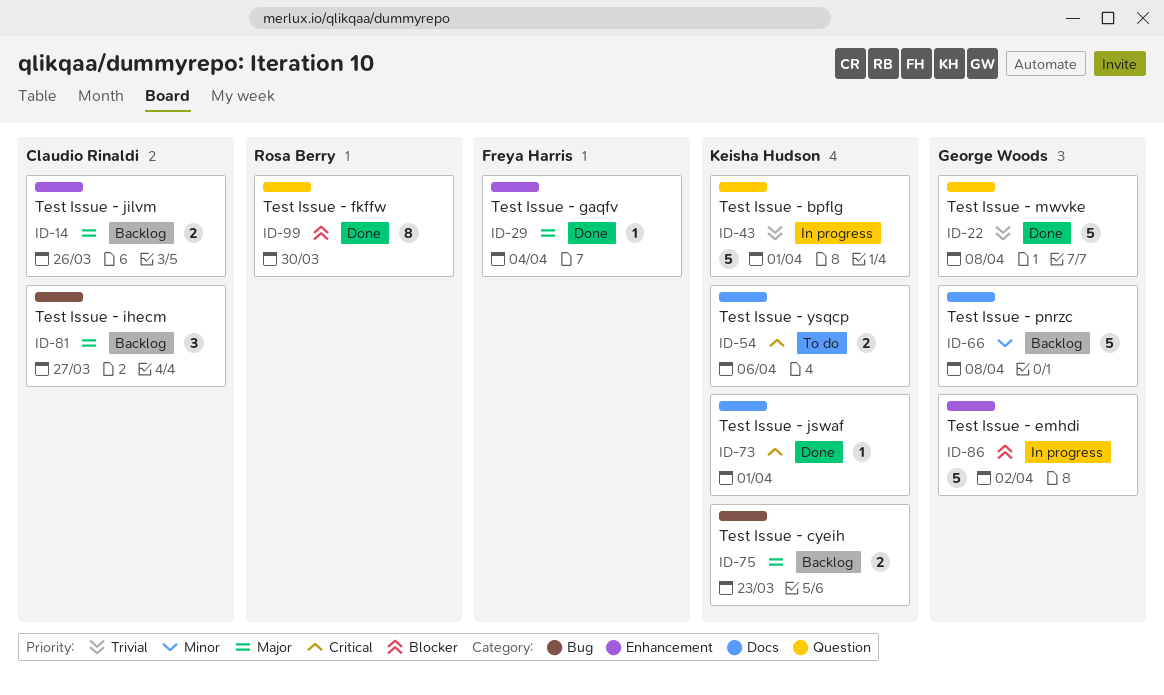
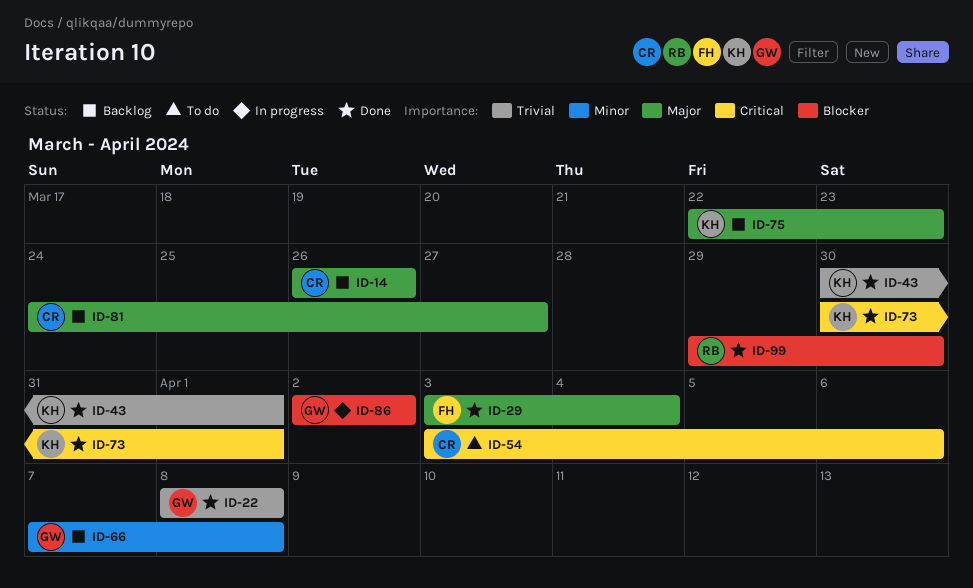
ID-43, status: In progress -> Done
ID-54, owner: Keisha Hudson -> Claudio Rinaldi

